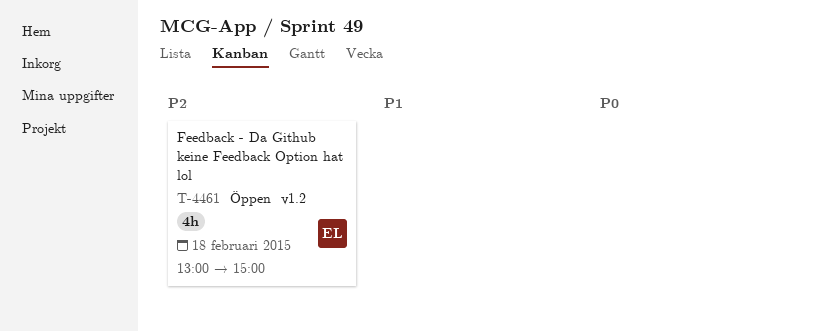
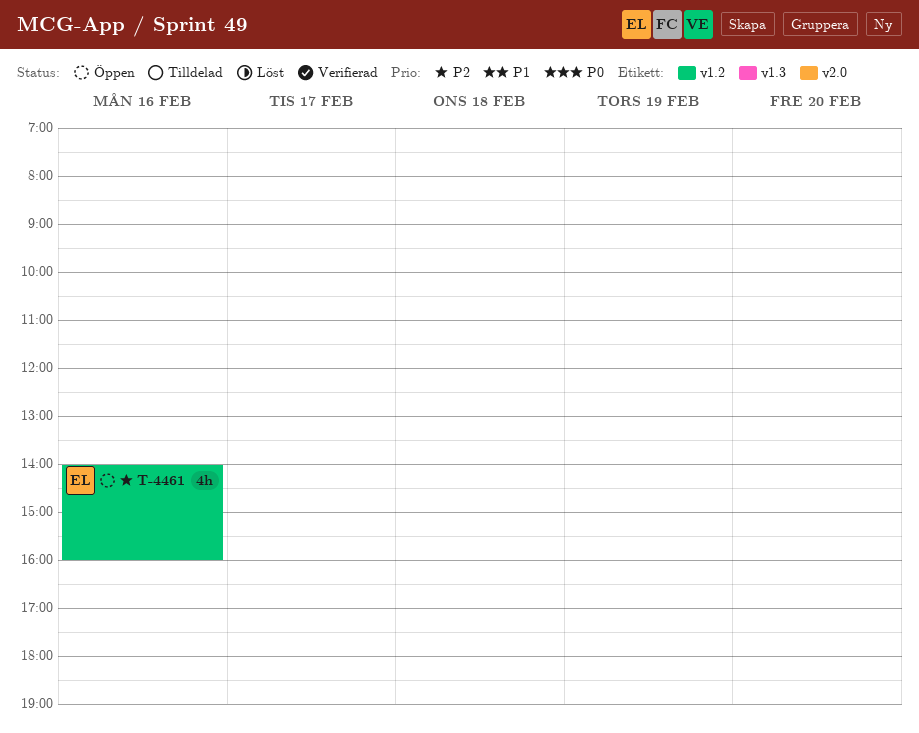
T-4461, day: Feb 18 -> Feb 16
T-4461, begins: 13:00 -> 14:00
T-4461, ends: 15:00 -> 16:00

